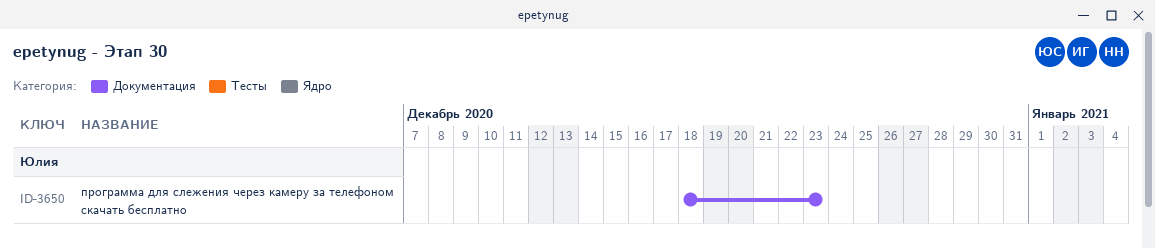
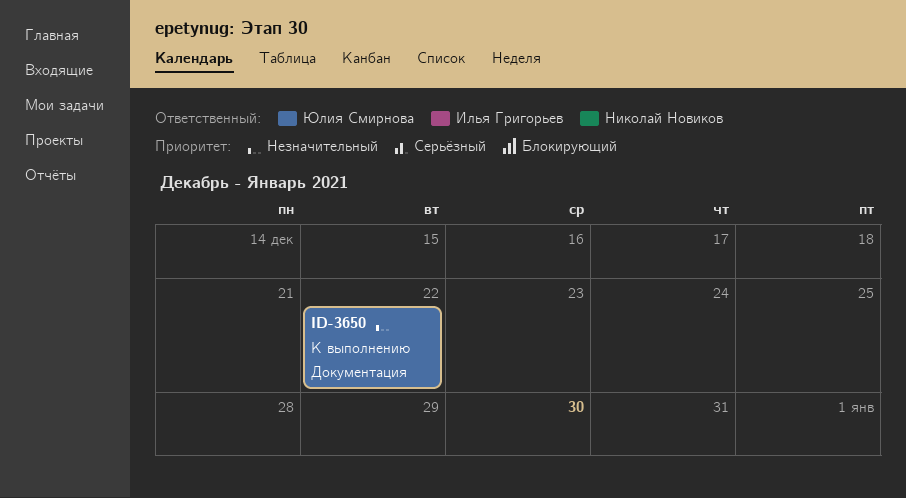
ID-3650, due: Dec 23 -> Dec 22

